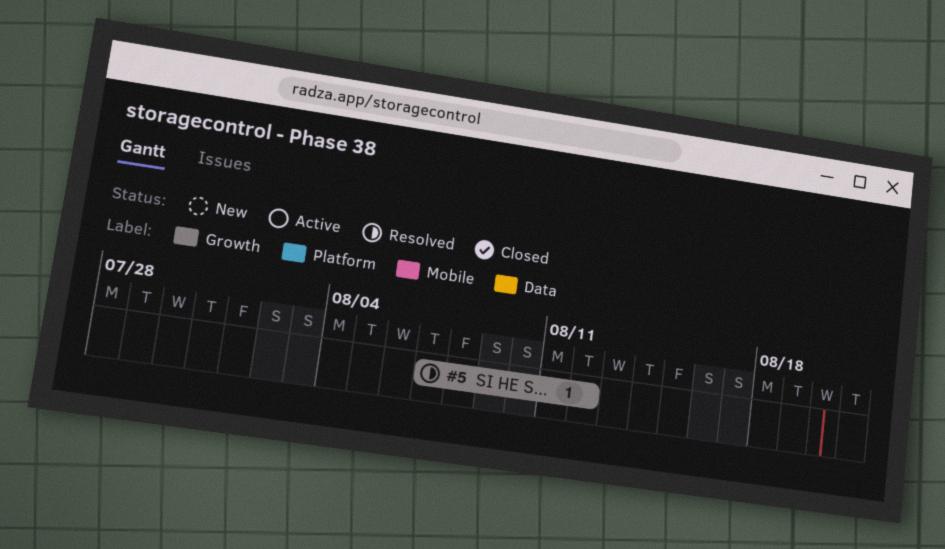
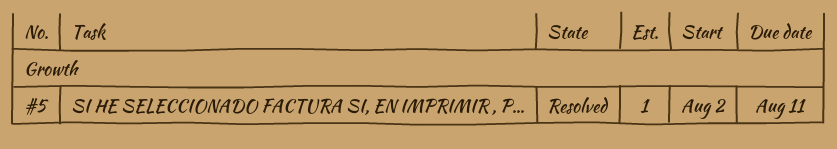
#5, start: Aug 7 -> Aug 2
#5, due: Aug 12 -> Aug 11

